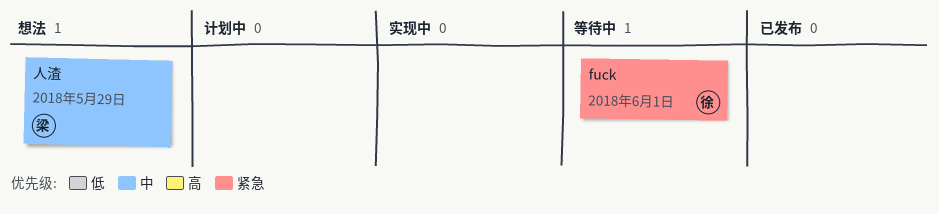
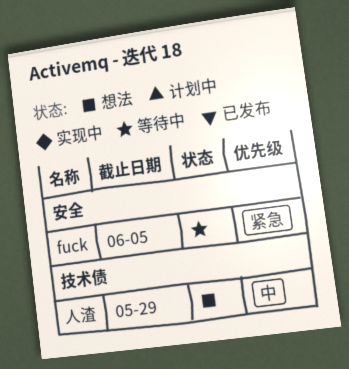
fuck, due: Jun 1 -> Jun 5

